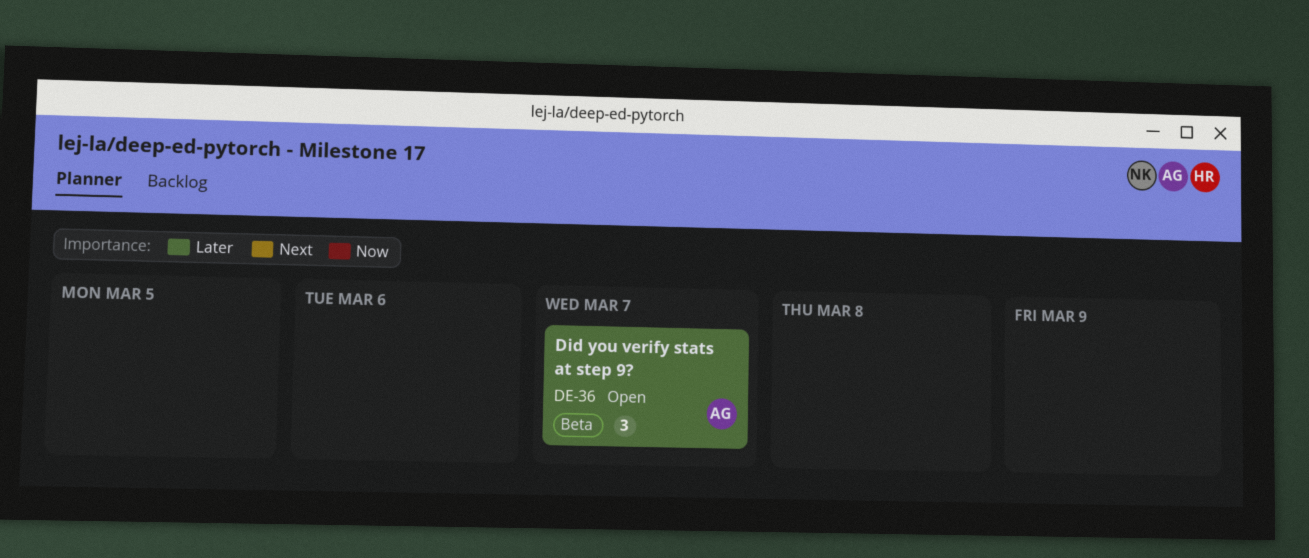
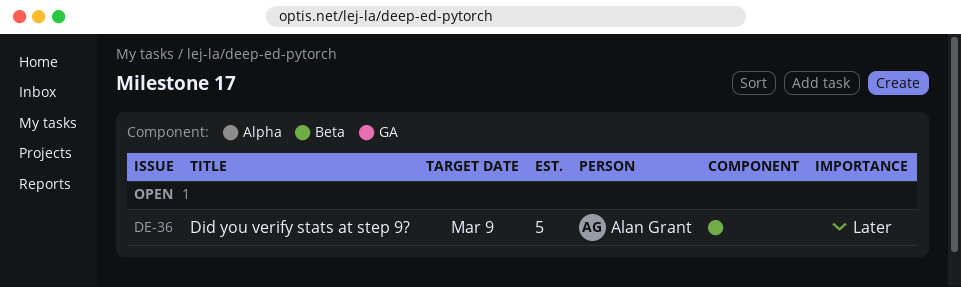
DE-36, estimate: 3 -> 5
DE-36, due: Mar 7 -> Mar 9

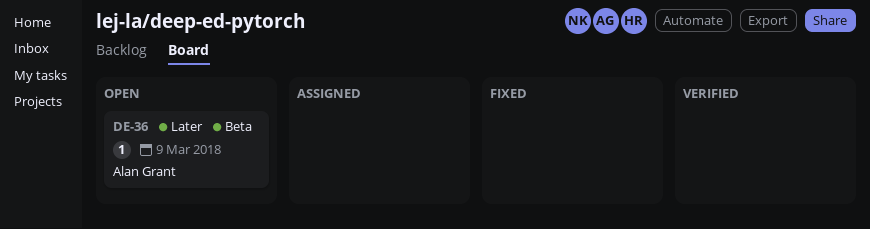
DE-36, estimate: 5 -> 1

